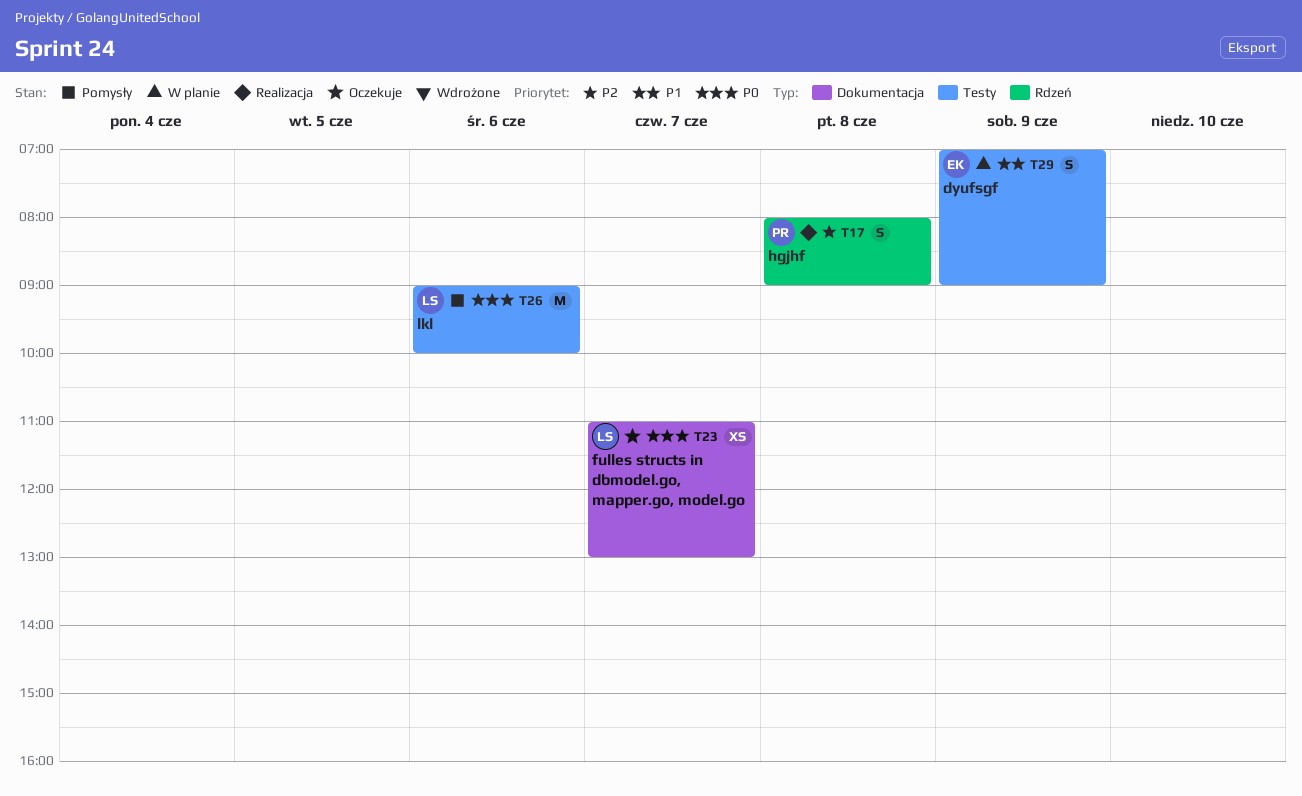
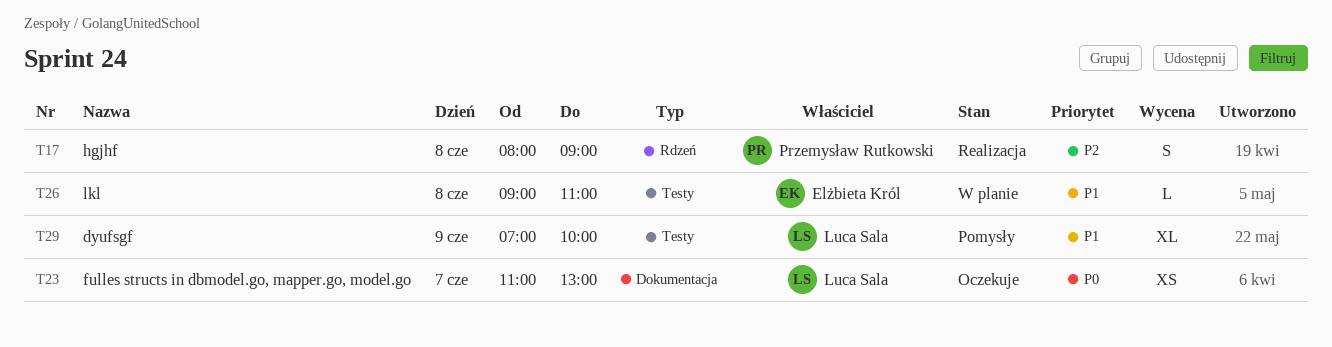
T26, status: Pomysły -> W planie
T26, owner: Luca Sala -> Elżbieta Król
T26, priority: P0 -> P1
T26, estimate: M -> L
T26, day: Jun 6 -> Jun 8
T26, ends: 10:00 -> 11:00
T29, status: W planie -> Pomysły
T29, owner: Elżbieta Król -> Luca Sala
T29, estimate: S -> XL
T29, ends: 09:00 -> 10:00

